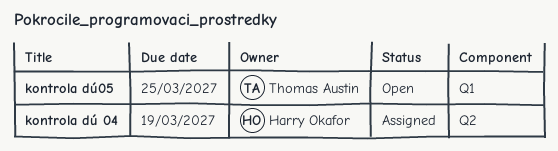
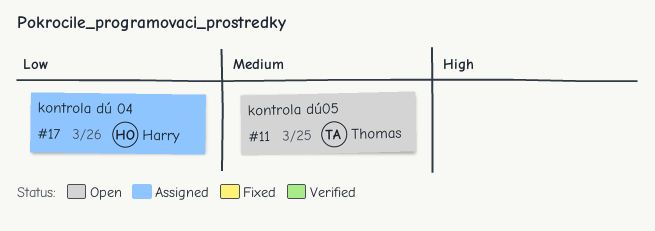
kontrola dú 04, due: Mar 19 -> Mar 26

